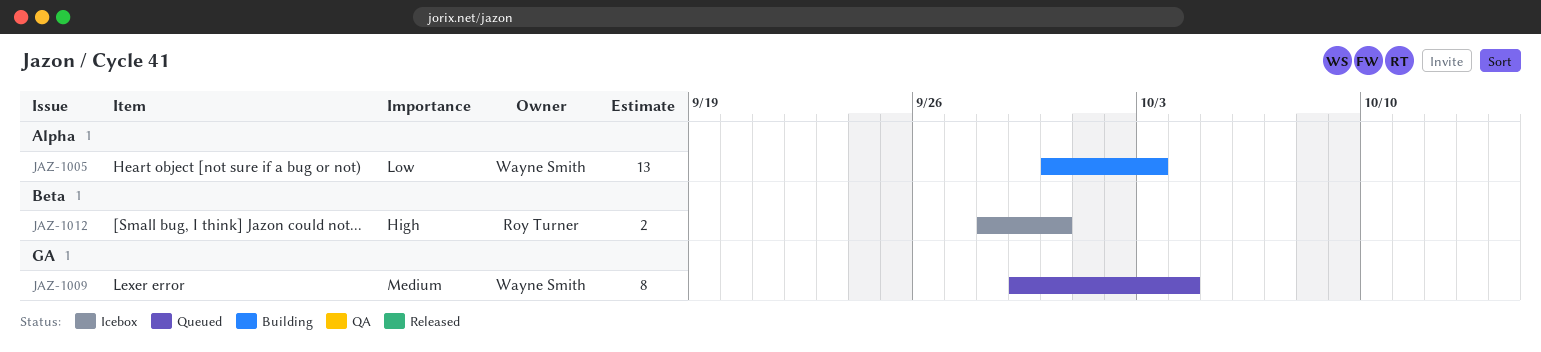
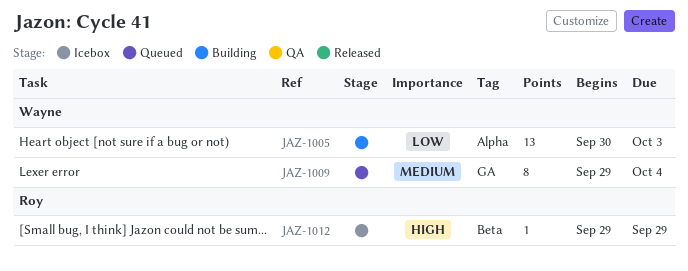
JAZ-1012, estimate: 2 -> 1
JAZ-1012, start: Sep 28 -> Sep 29
JAZ-1012, due: Sep 30 -> Sep 29

